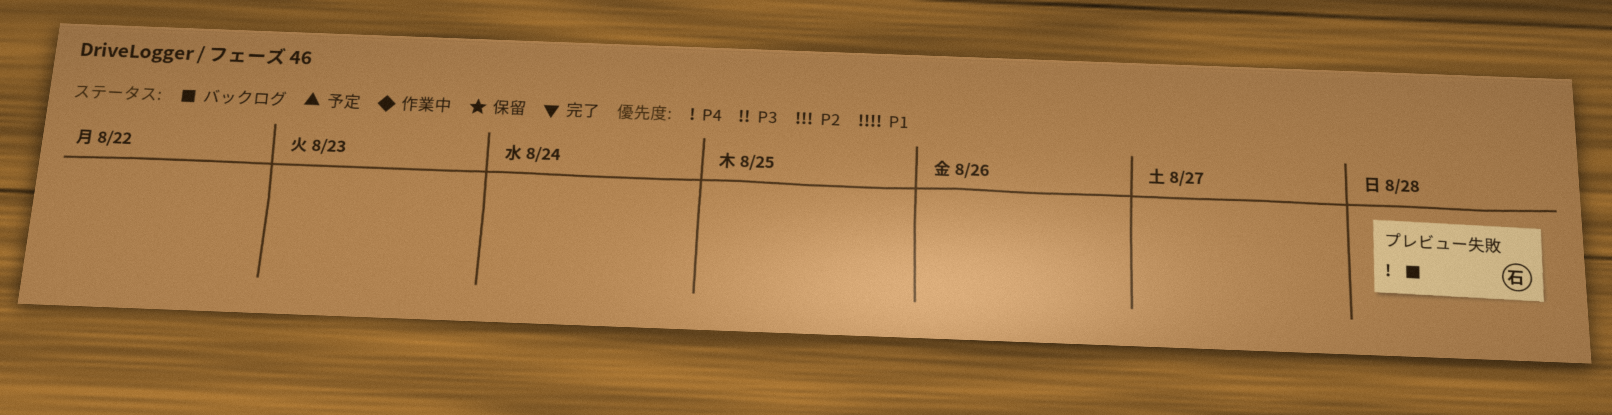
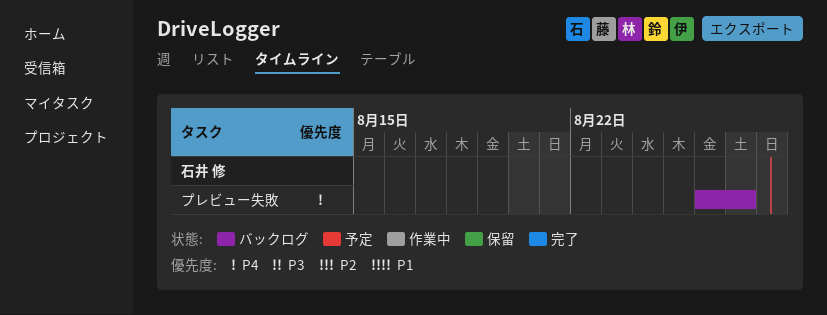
プレビュー失敗, due: Aug 28 -> Aug 27

